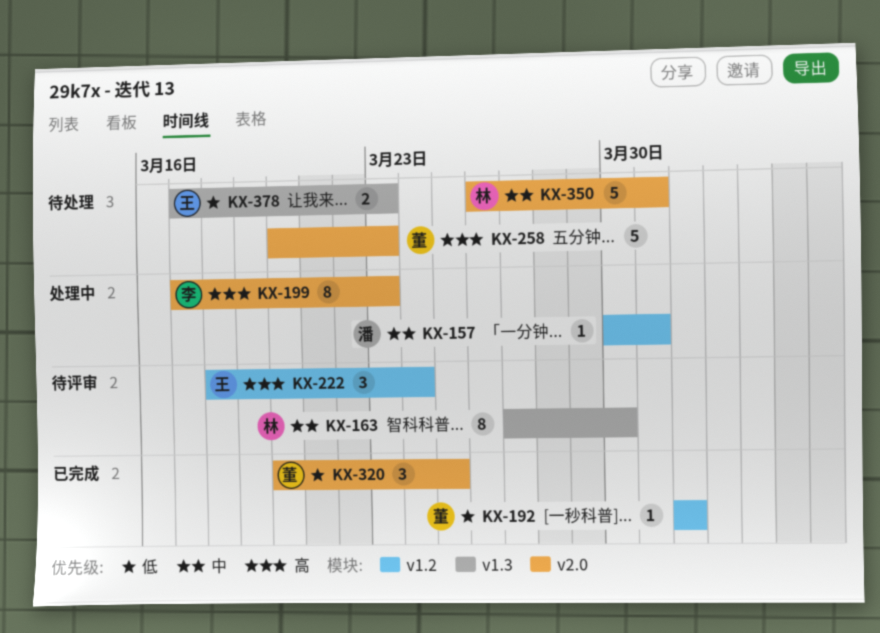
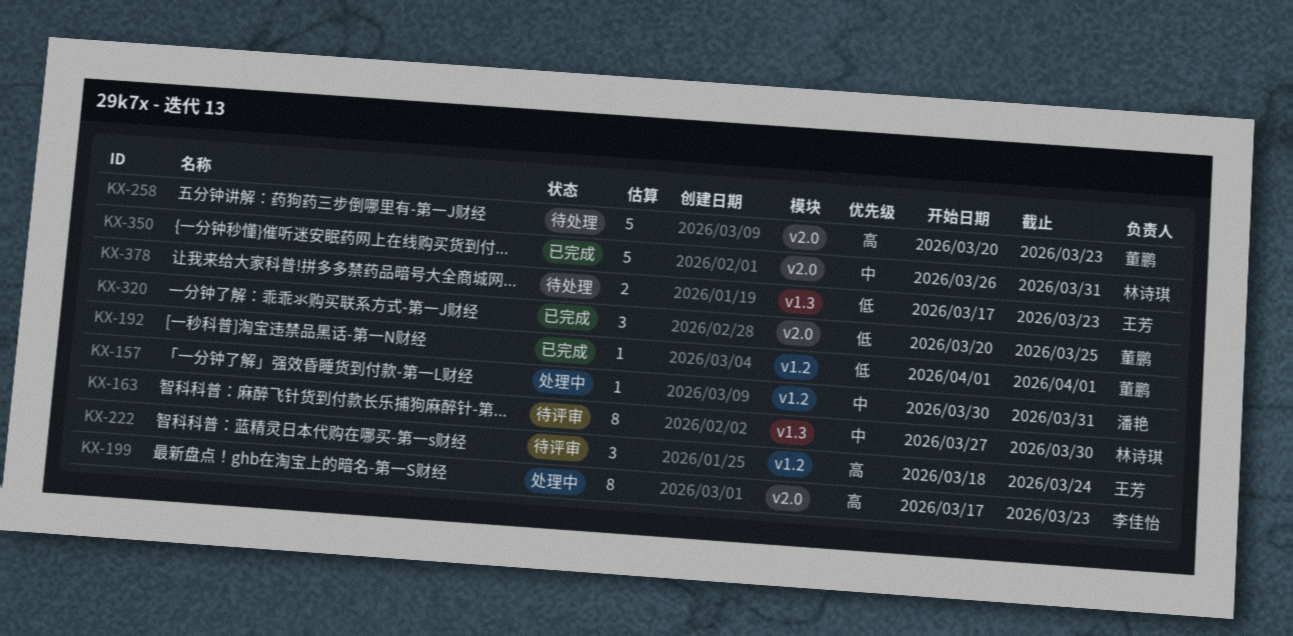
KX-350, status: 待处理 -> 已完成

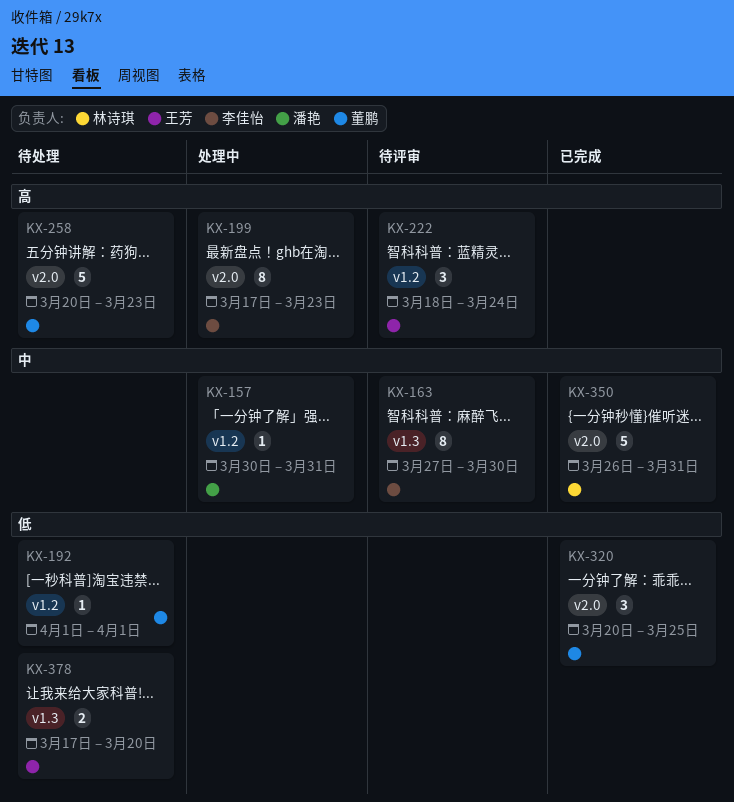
KX-163, owner: 林诗琪 -> 李佳怡
KX-192, status: 已完成 -> 待处理
KX-378, due: Mar 23 -> Mar 20

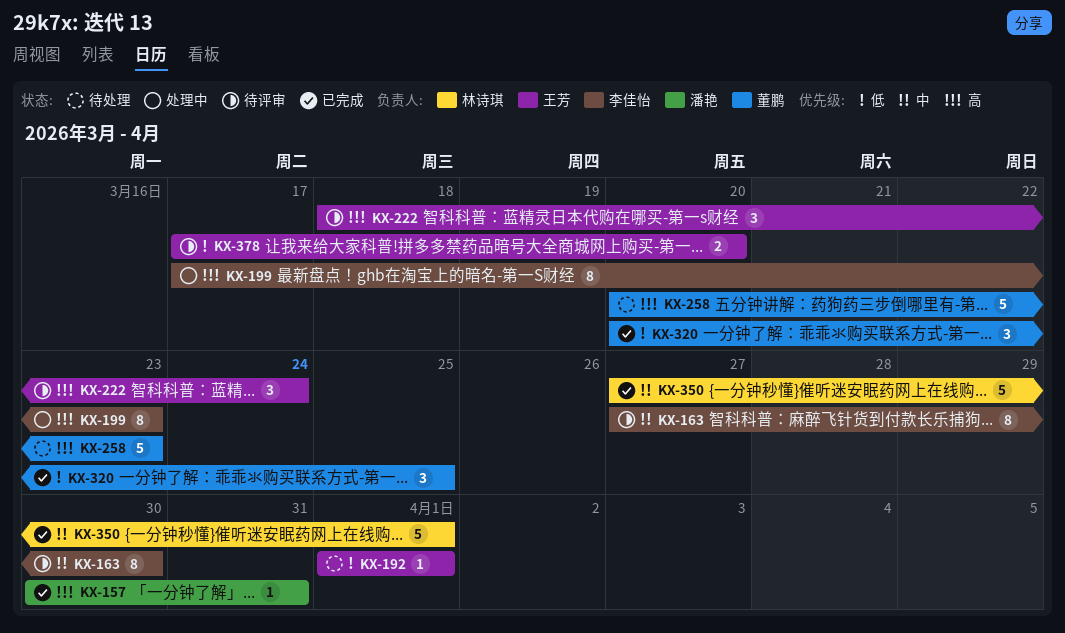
KX-157, status: 处理中 -> 已完成
KX-157, priority: 中 -> 高
KX-192, owner: 董鹏 -> 王芳
KX-350, start: Mar 26 -> Mar 27
KX-350, due: Mar 31 -> Apr 1
KX-378, status: 待处理 -> 待评审

